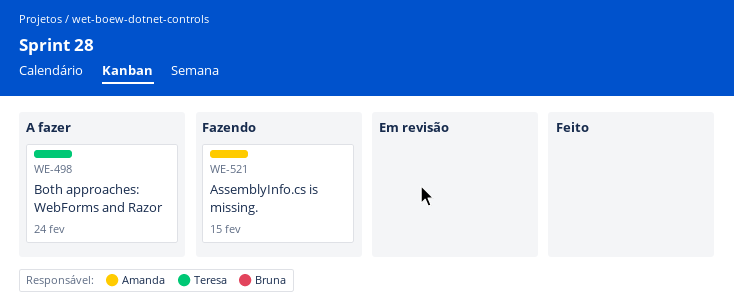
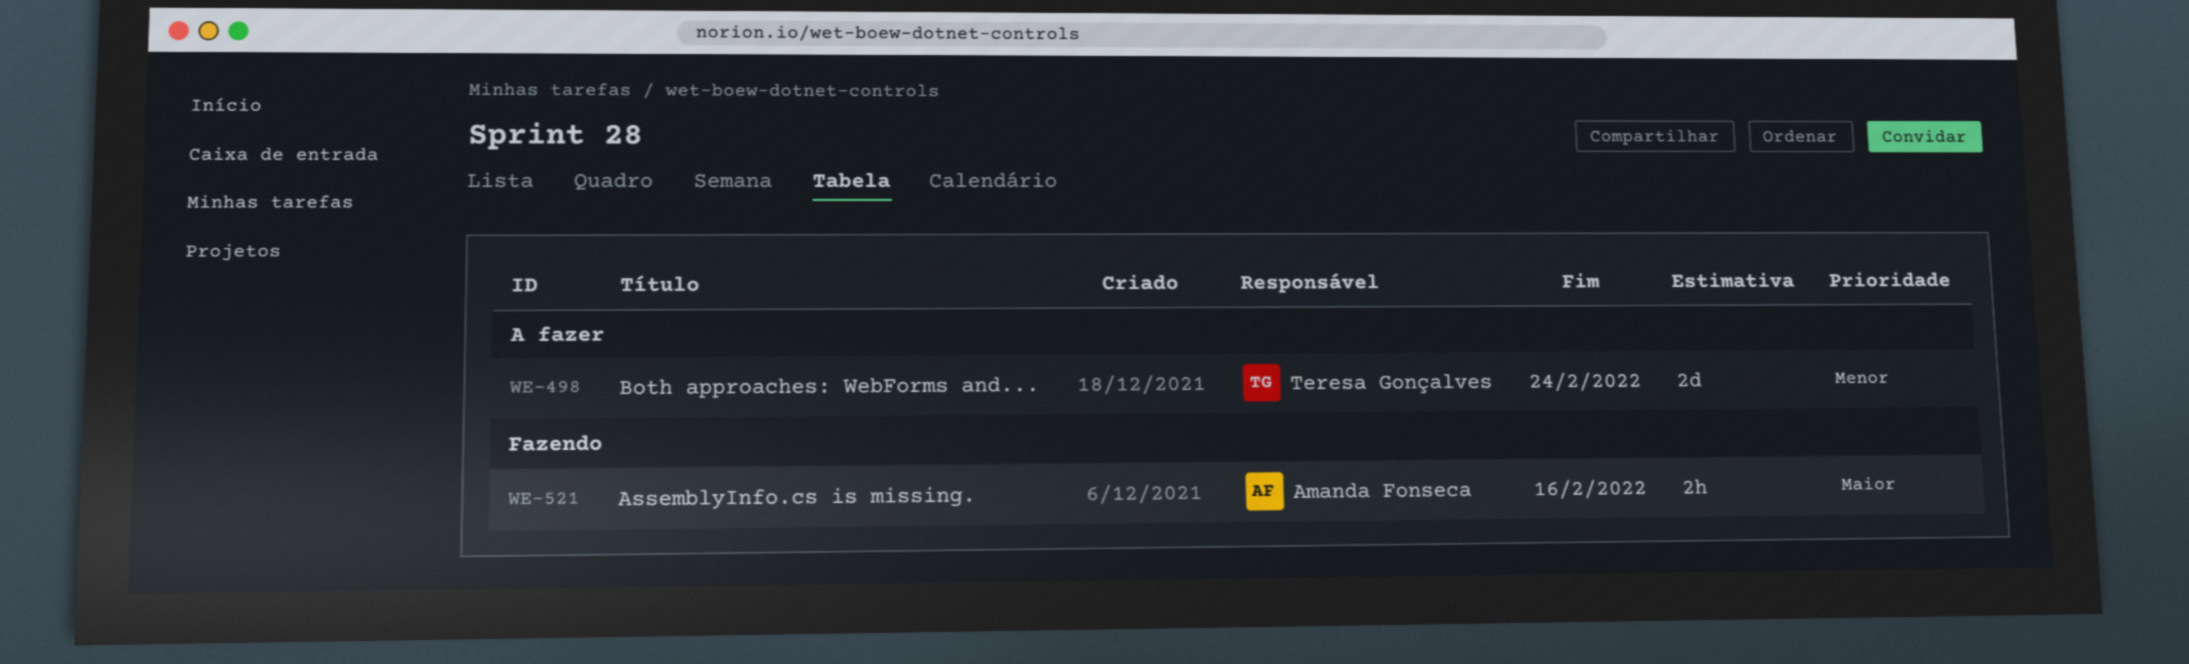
WE-521, due: Feb 15 -> Feb 16

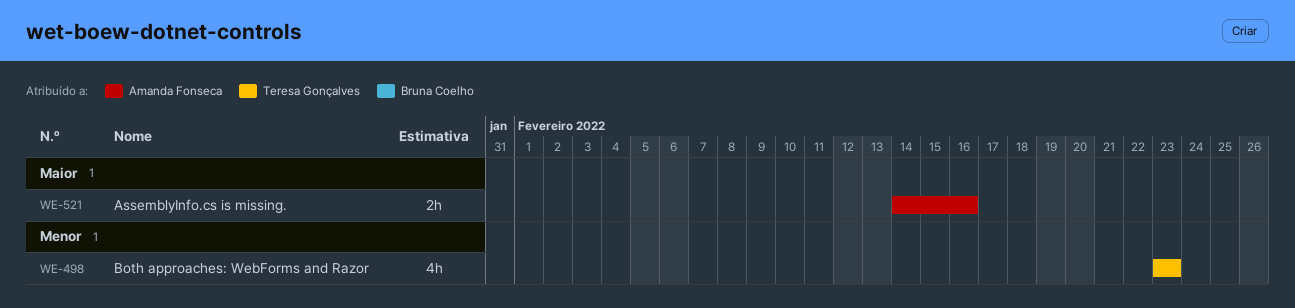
WE-498, estimate: 2d -> 4h
WE-498, due: Feb 24 -> Feb 23

